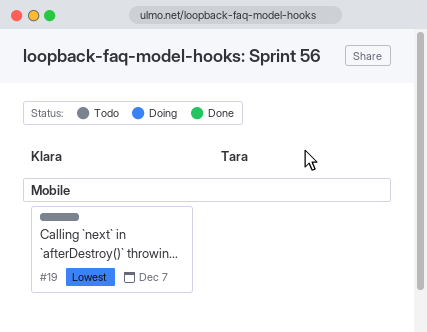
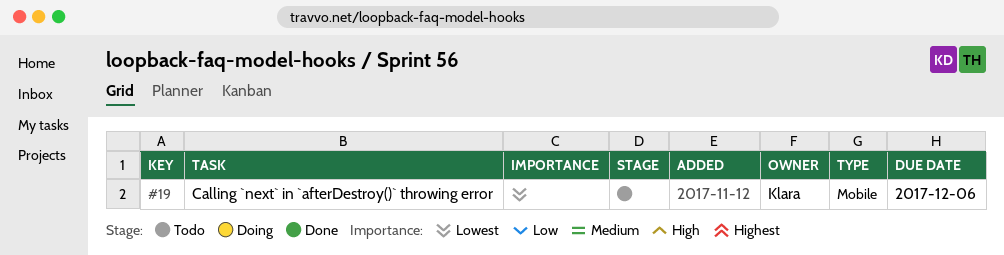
#19, due: Dec 7 -> Dec 6

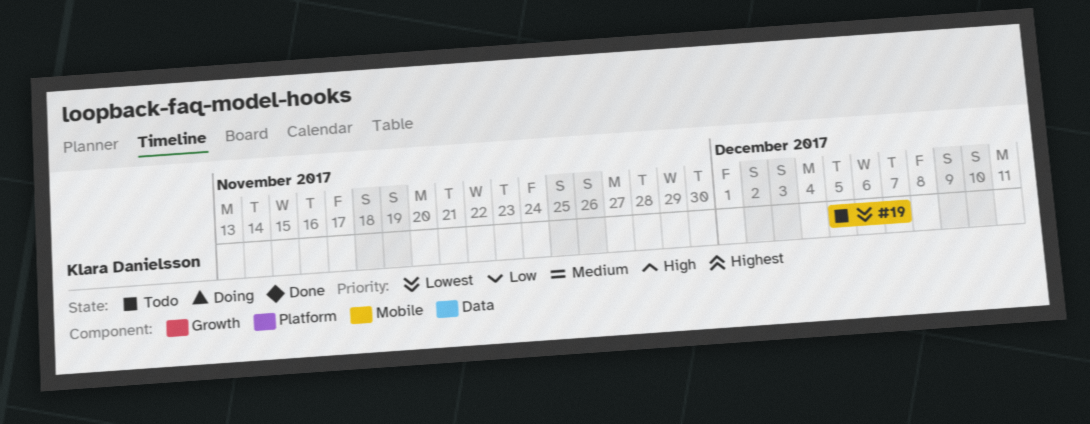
#19, due: Dec 6 -> Dec 7

